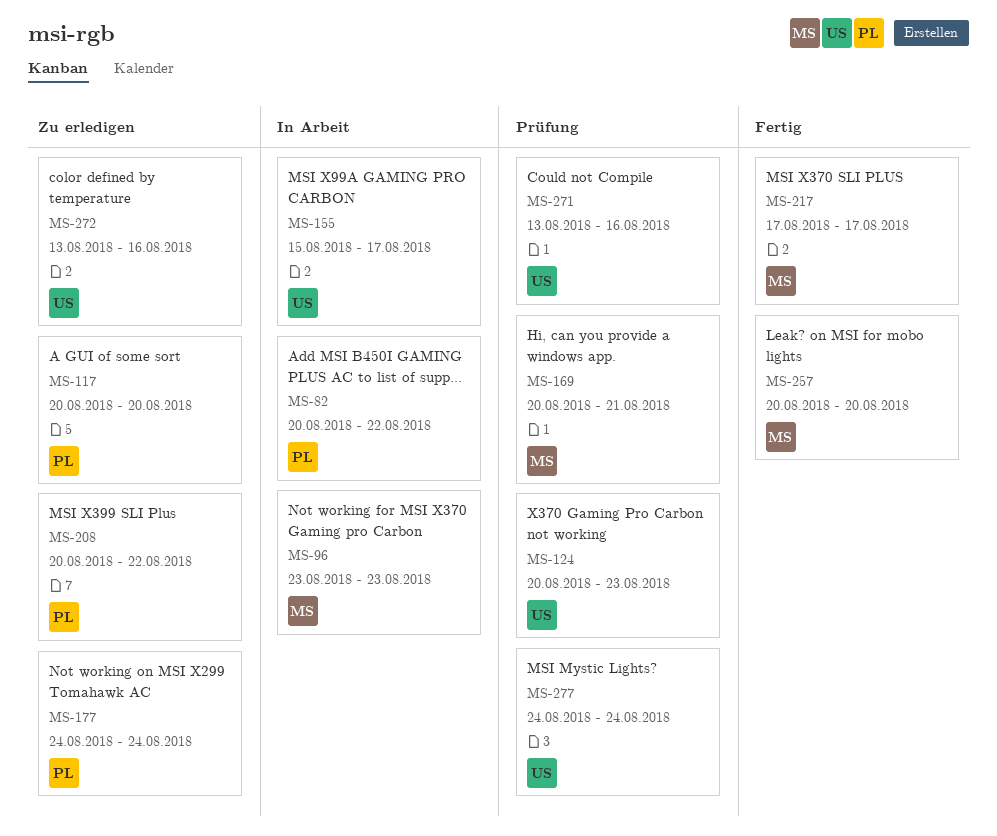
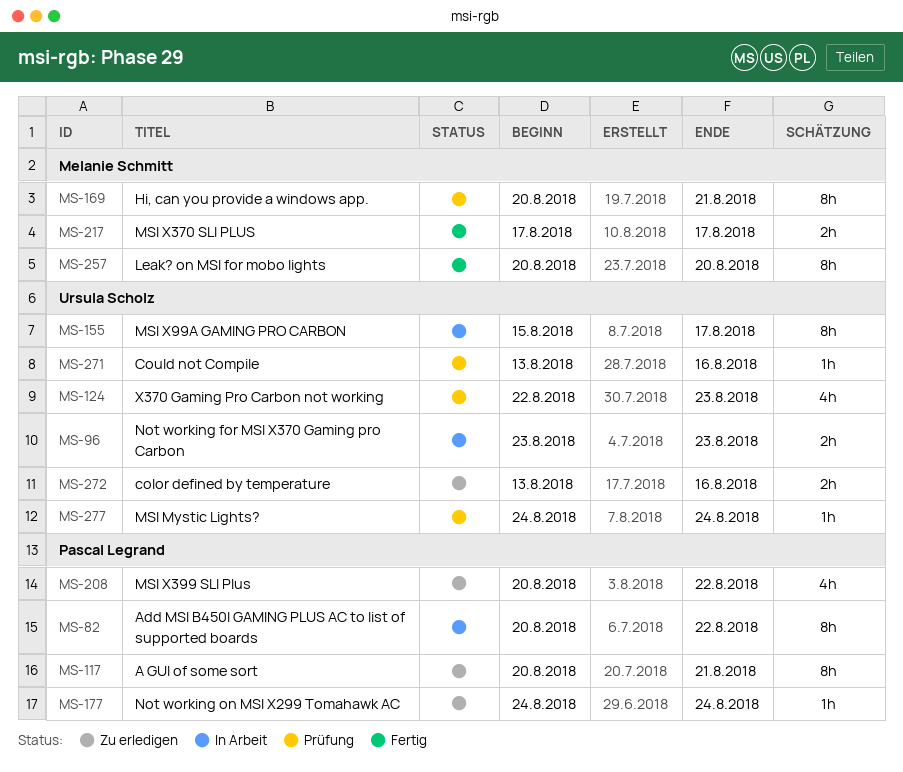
MS-96, owner: Melanie Schmitt -> Ursula Scholz
MS-117, due: Aug 20 -> Aug 21
MS-124, start: Aug 20 -> Aug 22

